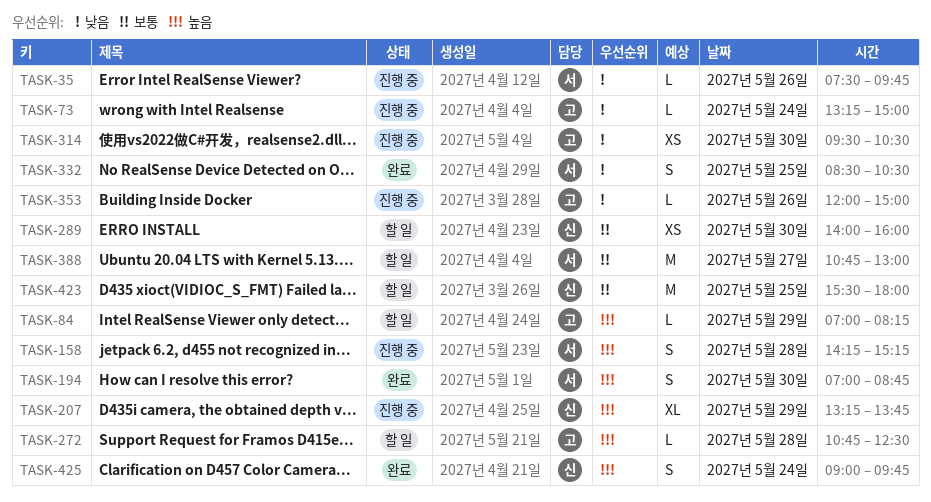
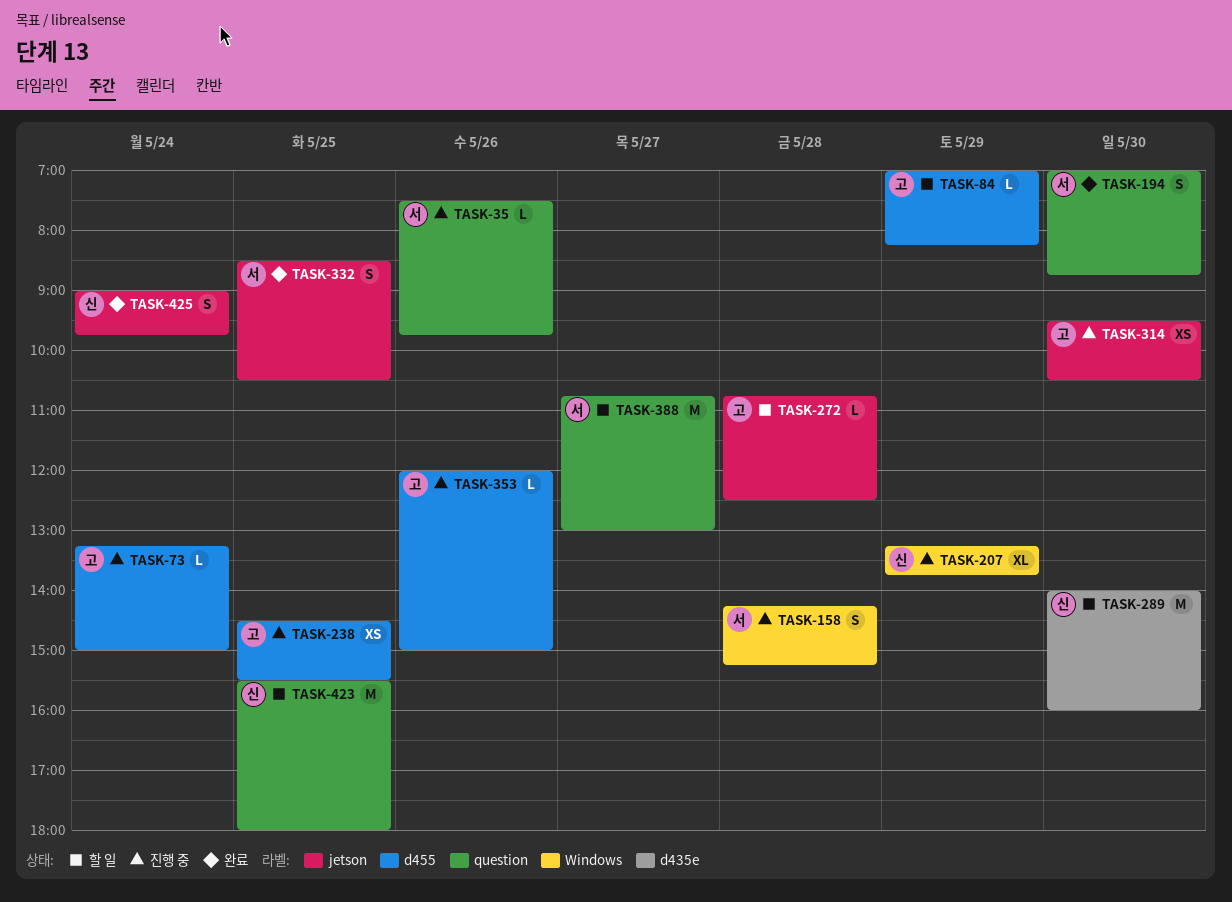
TASK-238: none -> present
TASK-289, estimate: XS -> M

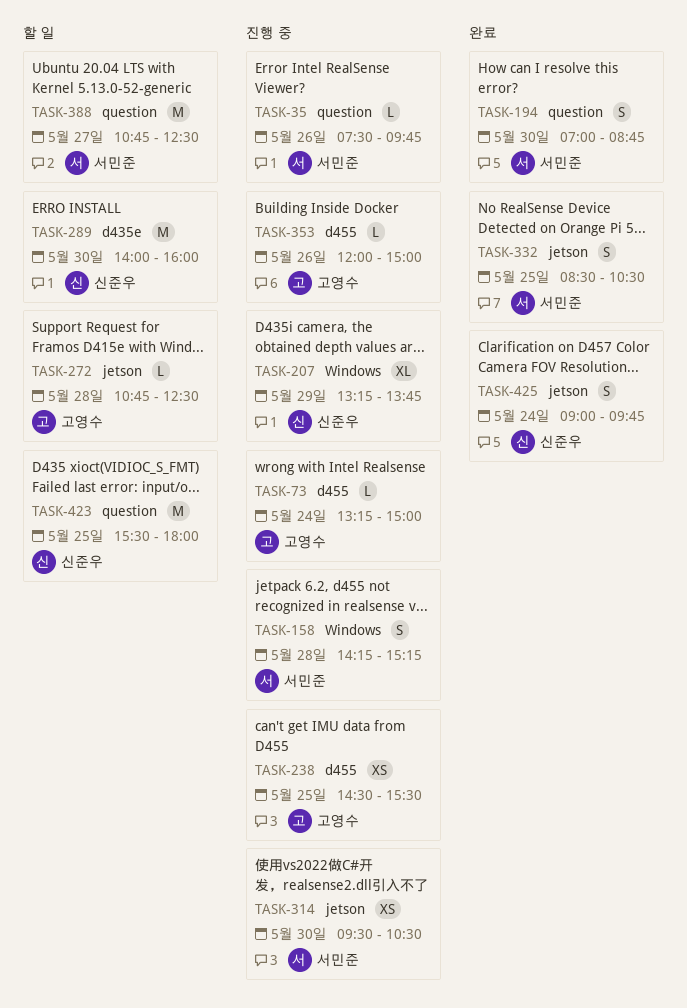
TASK-84: present -> none
TASK-314, owner: 고영수 -> 서민준
TASK-388, ends: 13:00 -> 12:30

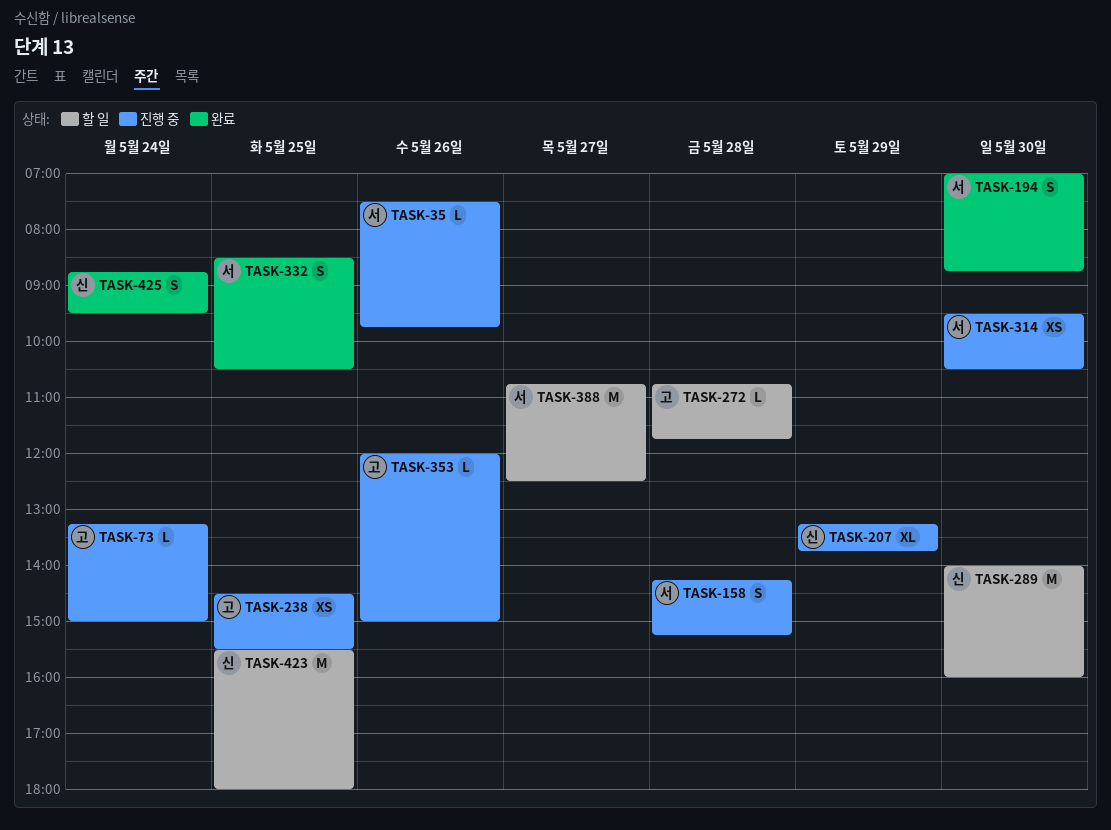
TASK-272, ends: 12:30 -> 11:45
TASK-425, begins: 09:00 -> 08:45
TASK-425, ends: 09:45 -> 09:30

